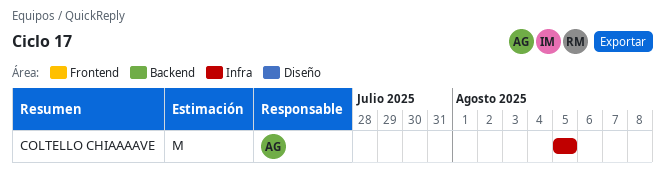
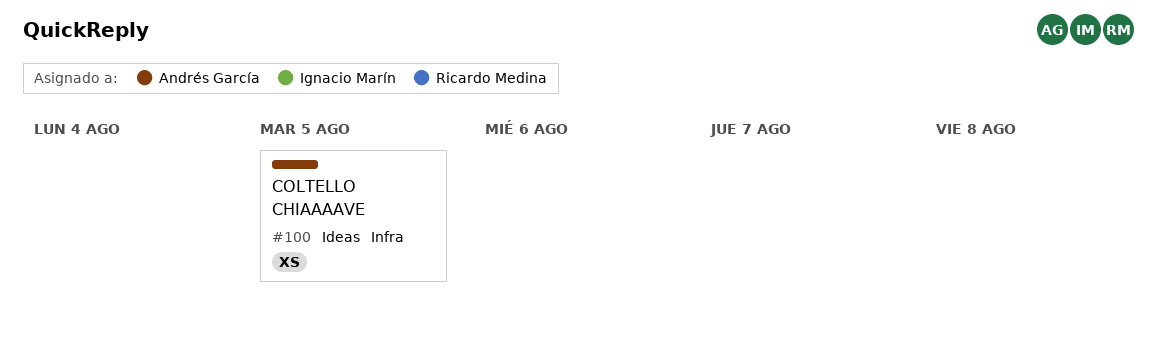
COLTELLO CHIAAAAVE, estimate: M -> XS

